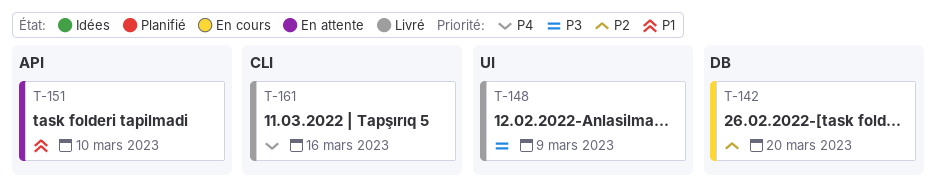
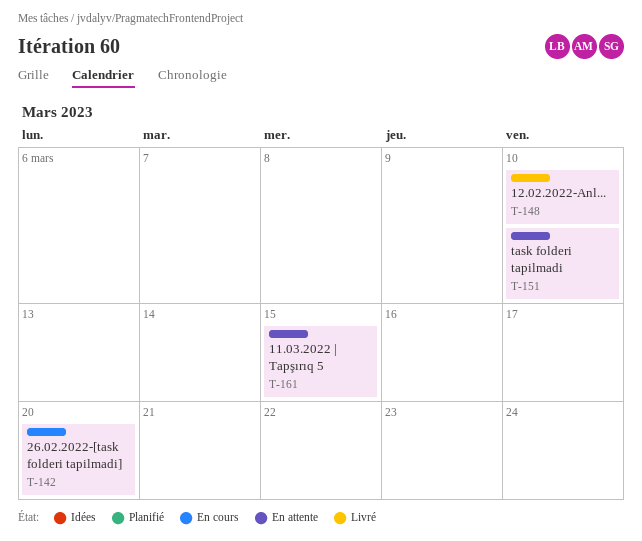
T-148, due: Mar 9 -> Mar 10
T-161, status: Livré -> En attente
T-161, due: Mar 16 -> Mar 15

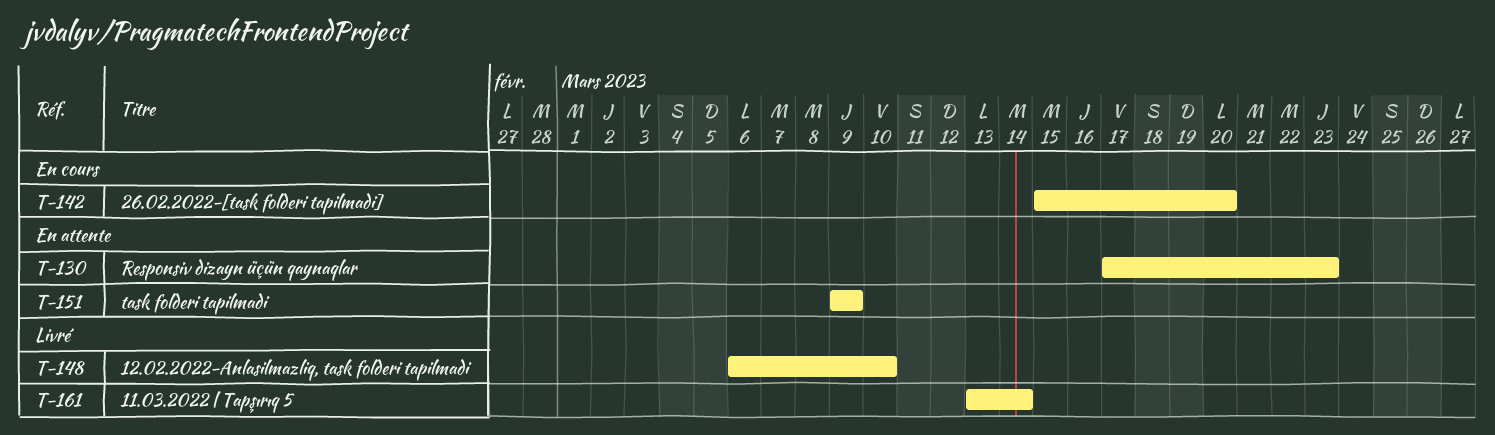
T-130: none -> present
T-151, due: Mar 10 -> Mar 9
T-161, status: En attente -> Livré
T-161, due: Mar 15 -> Mar 14

